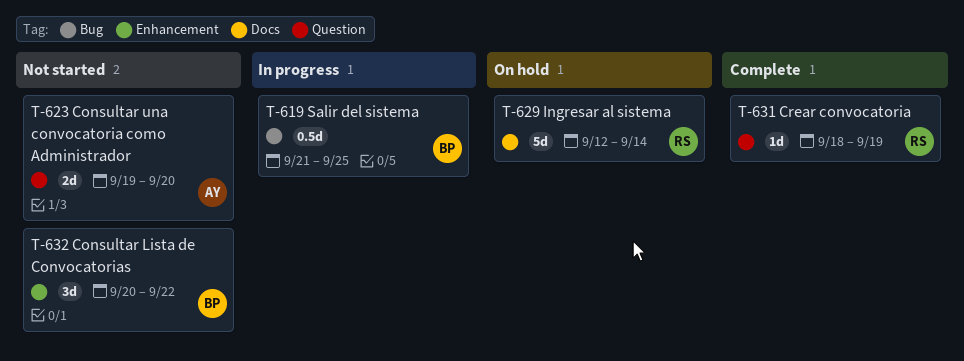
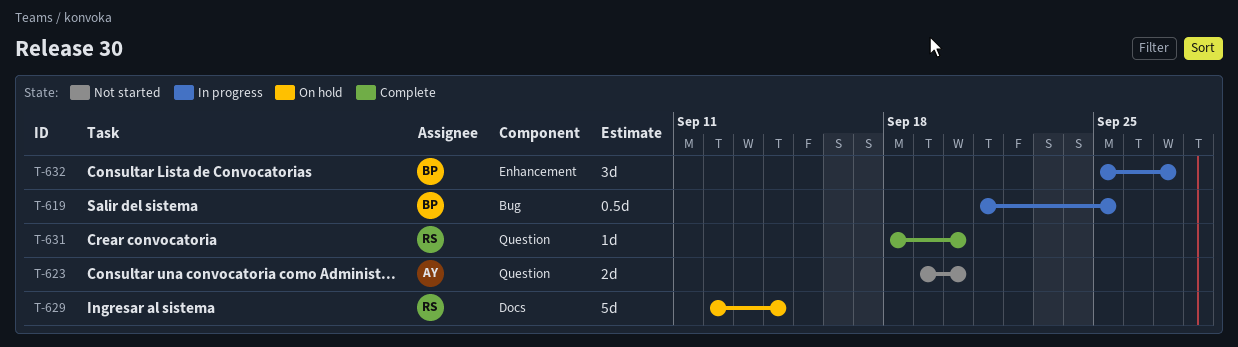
T-631, due: Sep 19 -> Sep 20
T-632, status: Not started -> In progress
T-632, start: Sep 20 -> Sep 25
T-632, due: Sep 22 -> Sep 27

